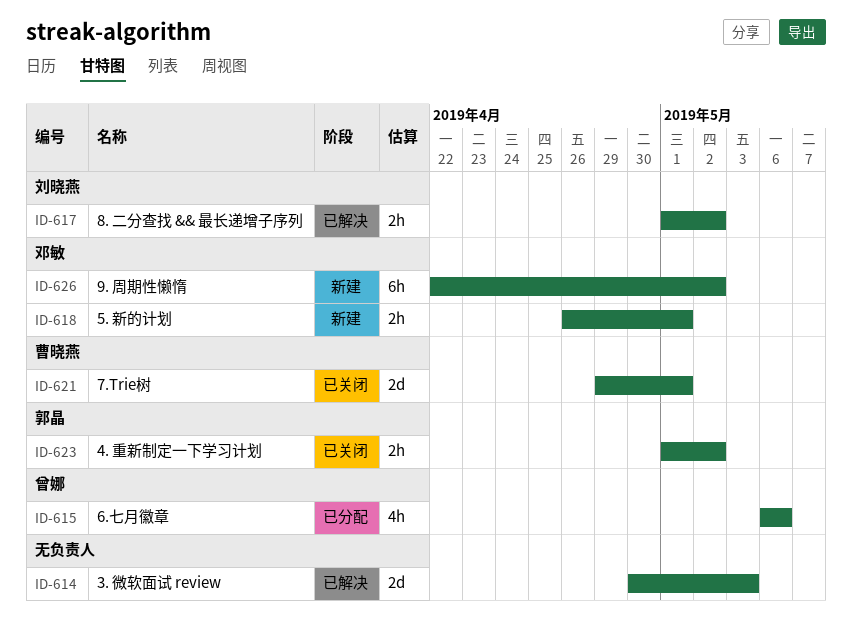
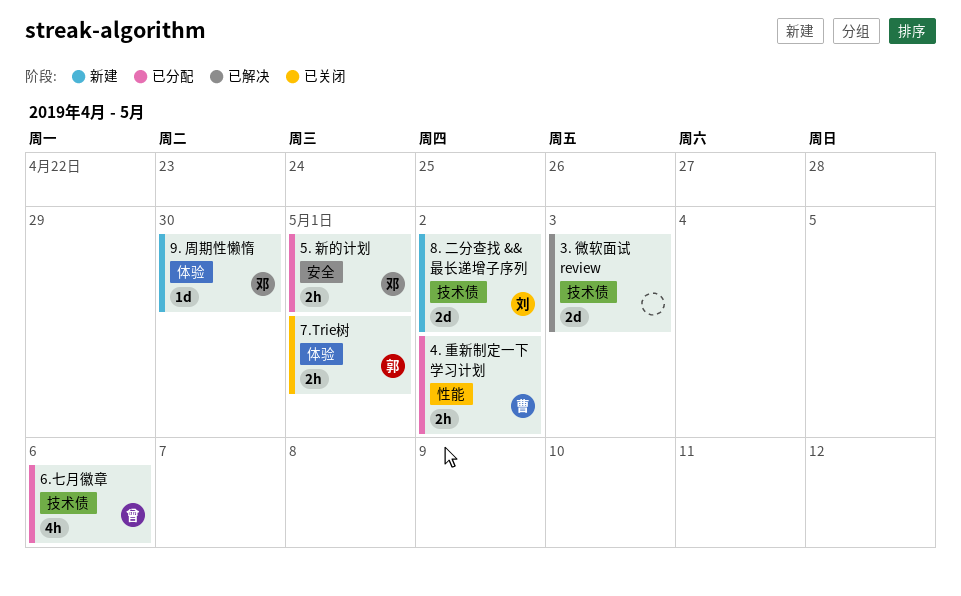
4. 重新制定一下学习计划, status: 已关闭 -> 已分配
4. 重新制定一下学习计划, owner: 郭晶 -> 曹晓燕
5. 新的计划, status: 新建 -> 已分配
7.Trie树, owner: 曹晓燕 -> 郭晶
7.Trie树, estimate: 2d -> 2h
8. 二分查找 && 最长递增子序列, status: 已解决 -> 新建
8. 二分查找 && 最长递增子序列, estimate: 2h -> 2d
9. 周期性懒惰, estimate: 6h -> 1d
9. 周期性懒惰, due: May 2 -> Apr 30

